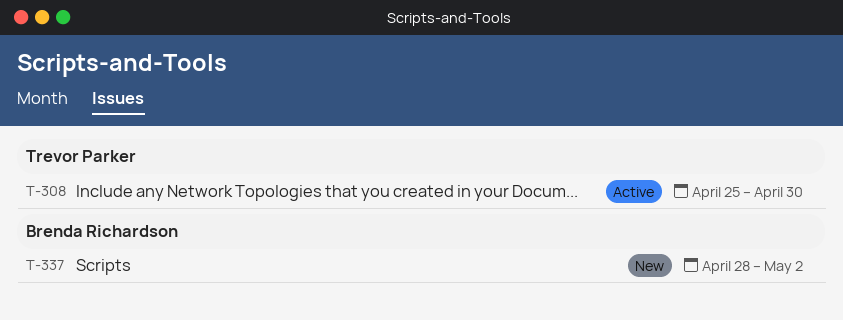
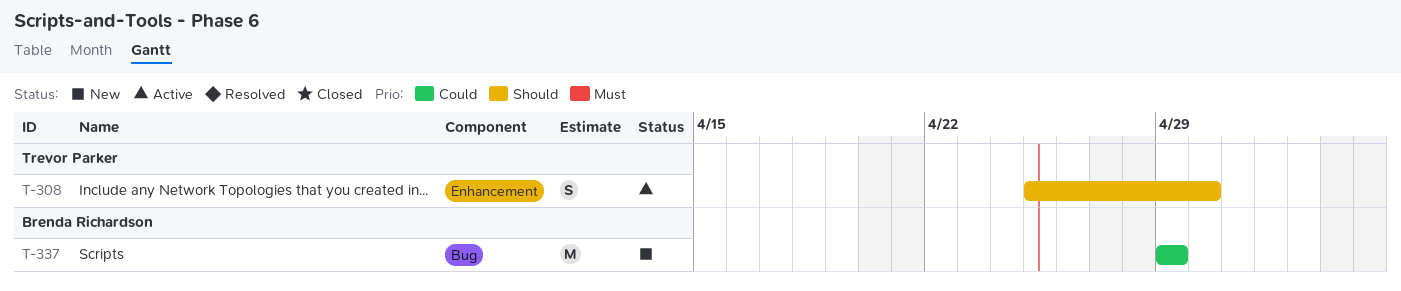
T-337, start: Apr 28 -> Apr 29
T-337, due: May 2 -> Apr 29

